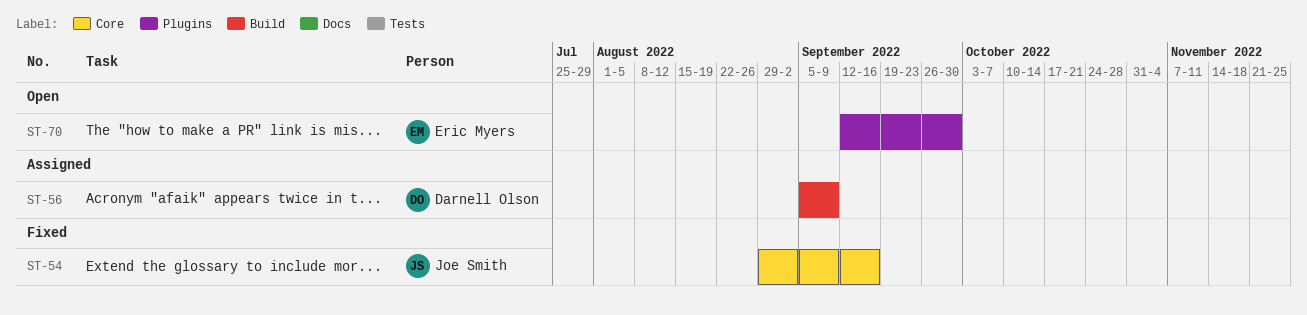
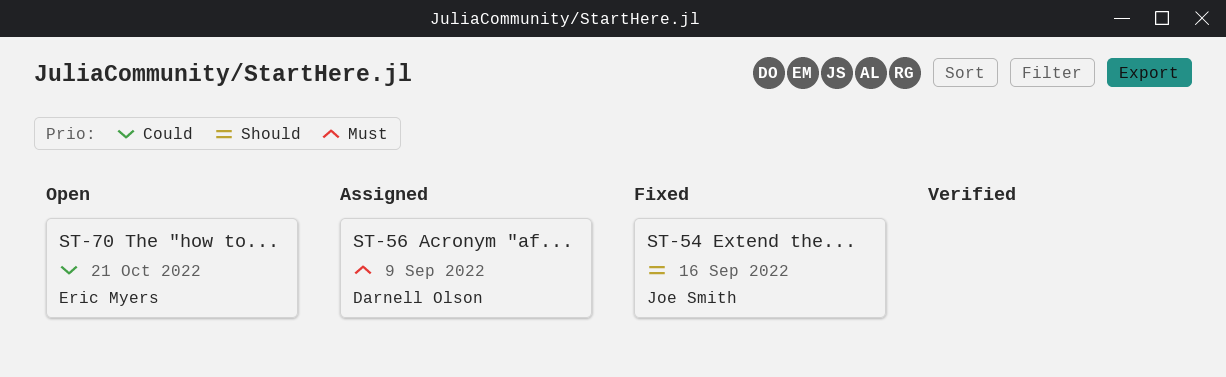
ST-70, due: Sep 30 -> Oct 21

